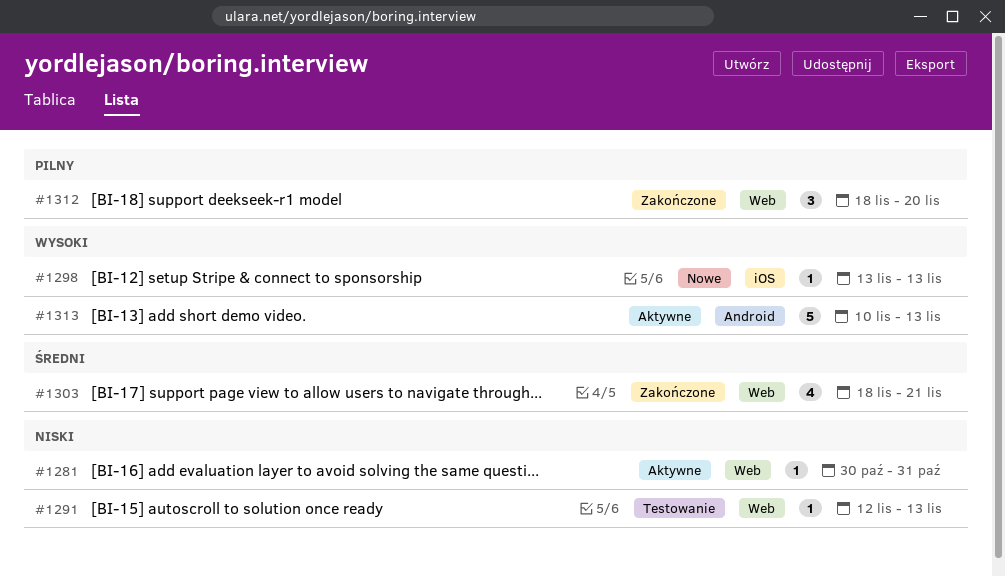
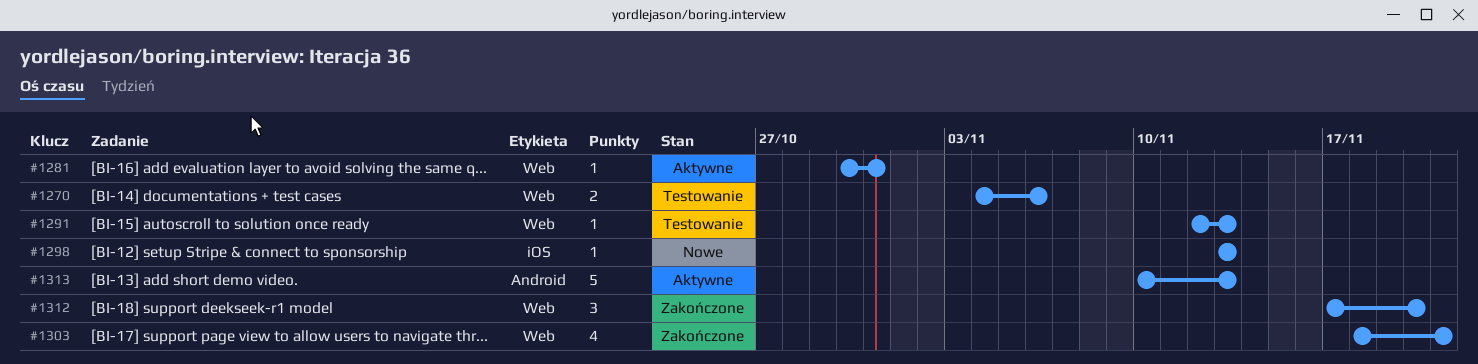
#1270: none -> present
#1312, start: Nov 18 -> Nov 17

